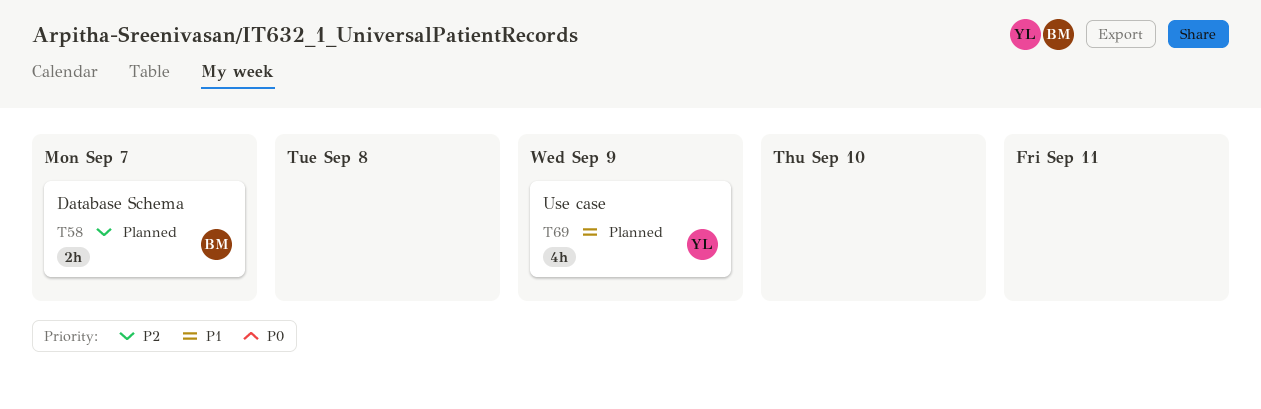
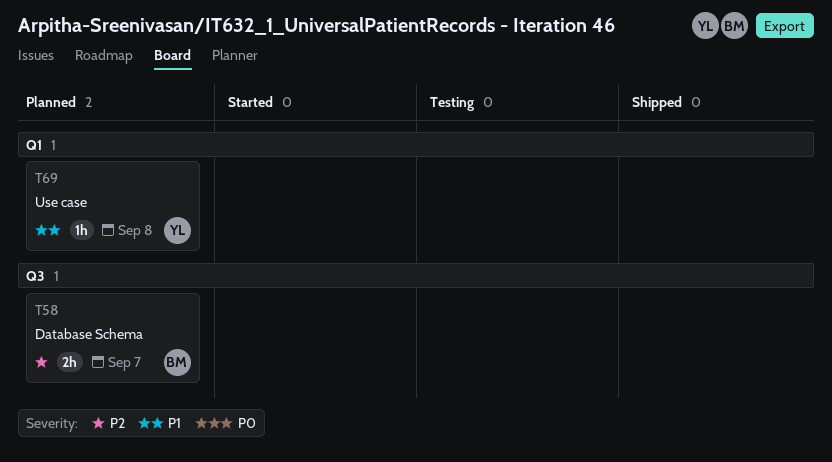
T69, estimate: 4h -> 1h
T69, due: Sep 9 -> Sep 8

